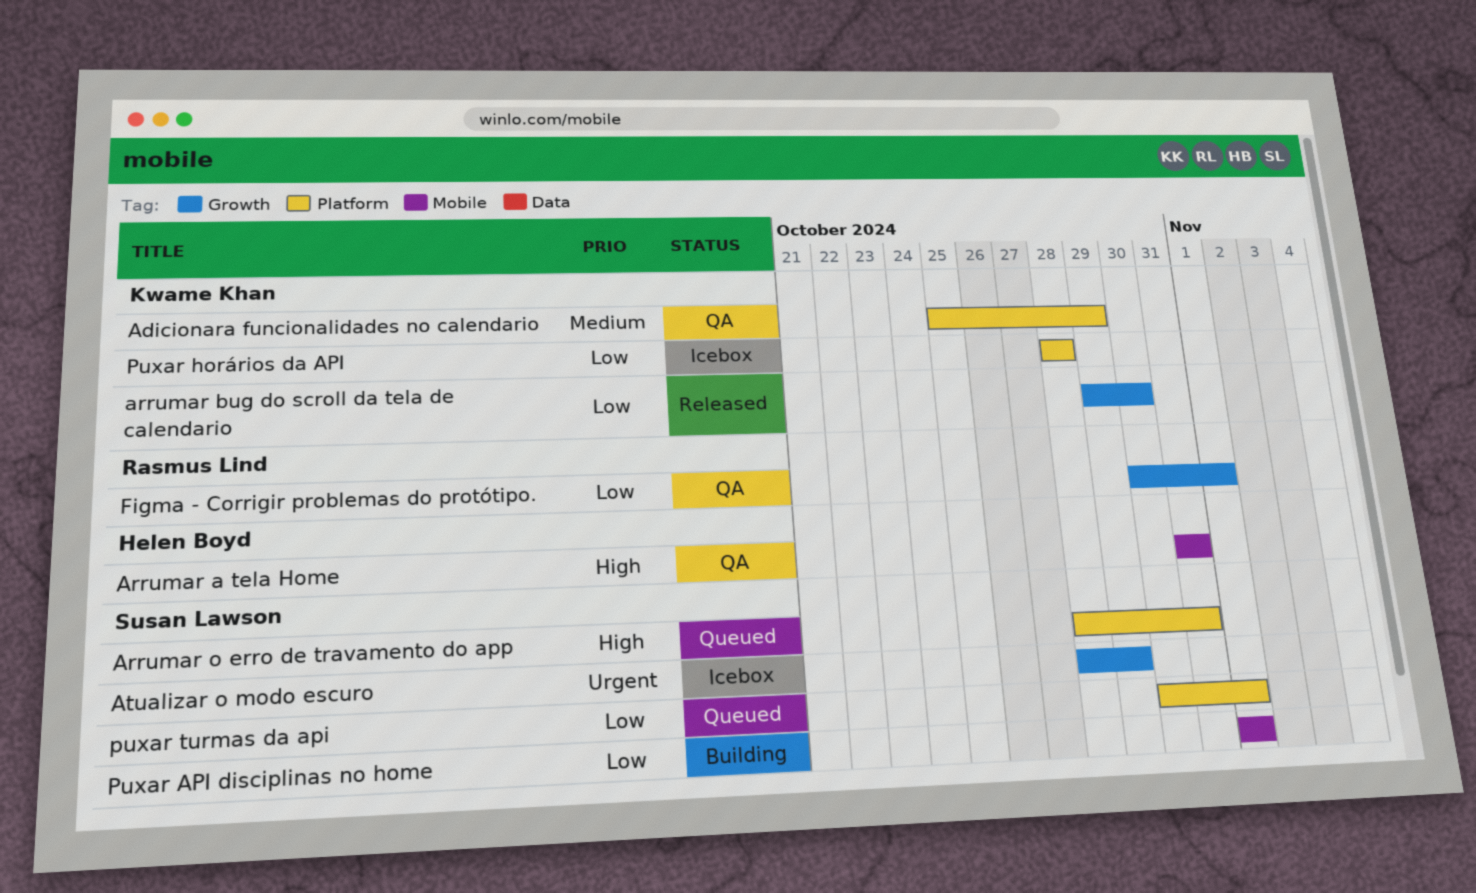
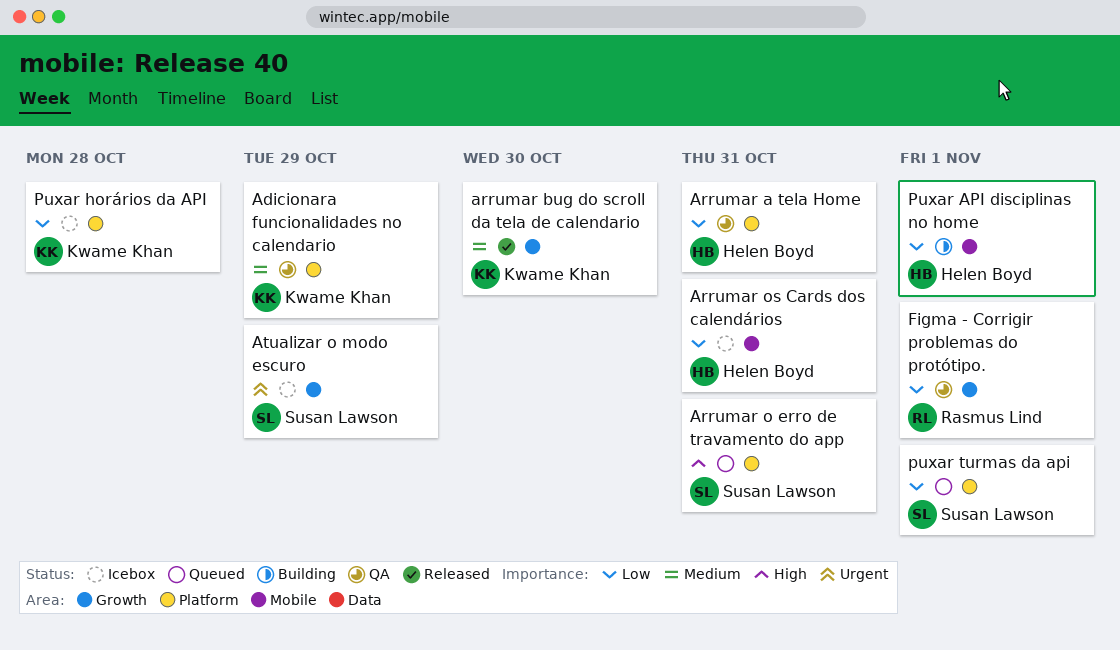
Arrumar a tela Home, priority: High -> Low
Arrumar a tela Home, label: Mobile -> Platform
arrumar bug do scroll da tela de calendario, priority: Low -> Medium
Arrumar os Cards dos calendários: none -> present
Puxar API disciplinas no home, owner: Susan Lawson -> Helen Boyd

